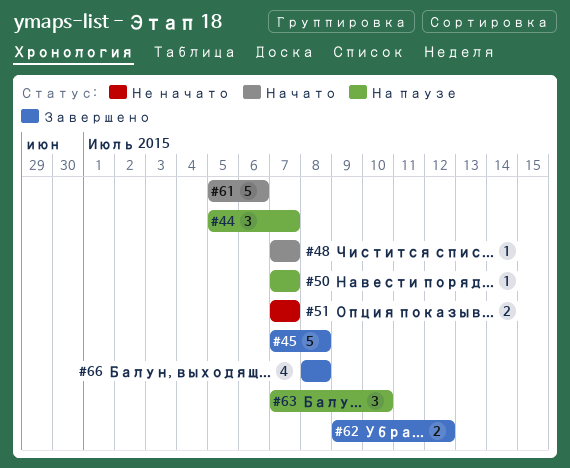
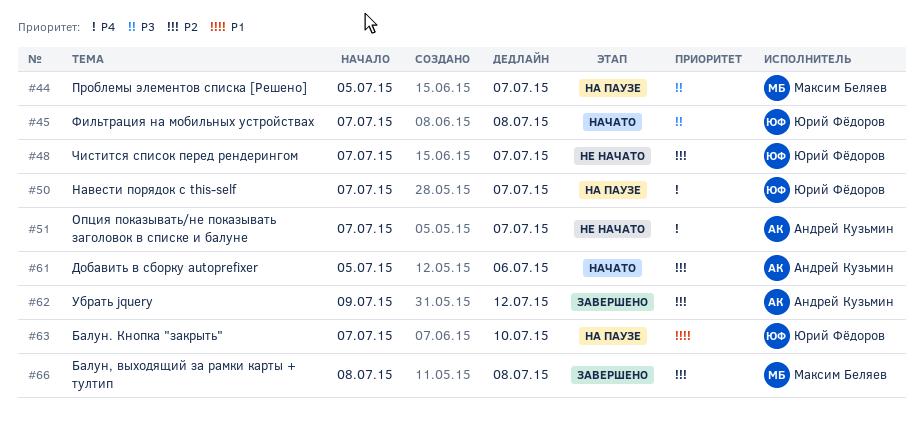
#45, status: Завершено -> Начато
#48, status: Начато -> Не начато

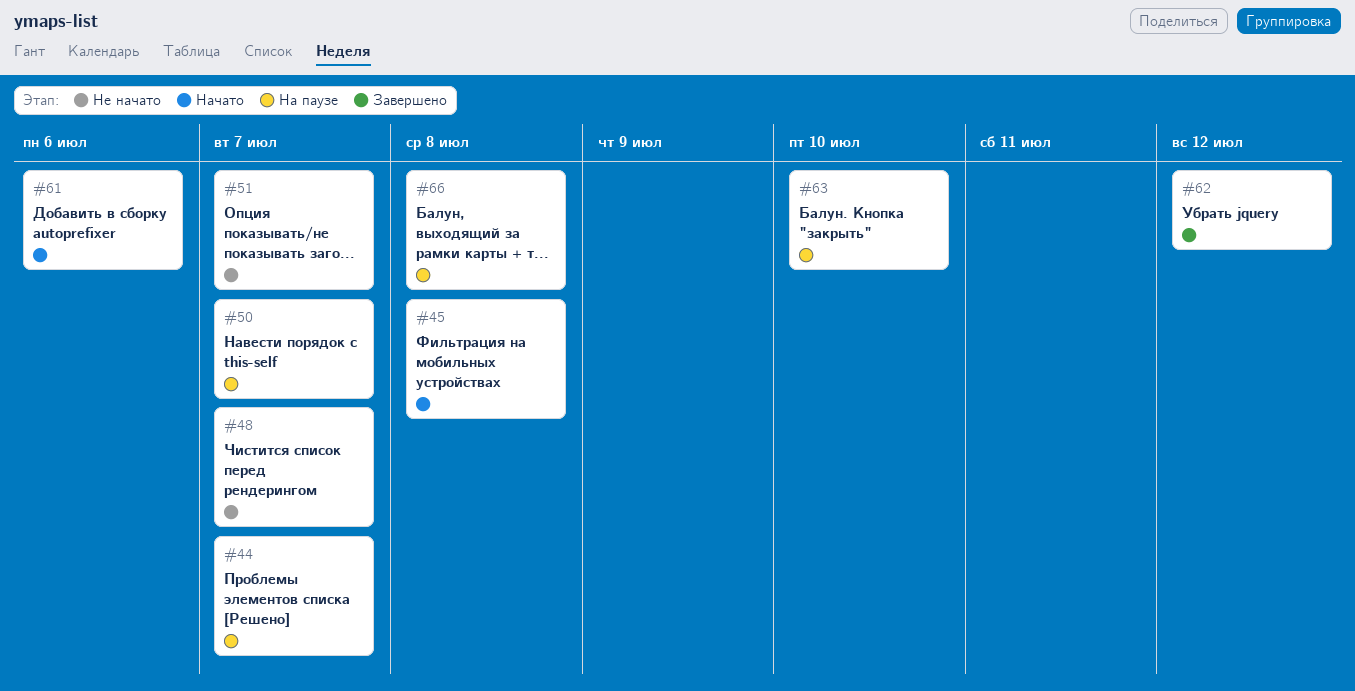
#66, status: Завершено -> На паузе

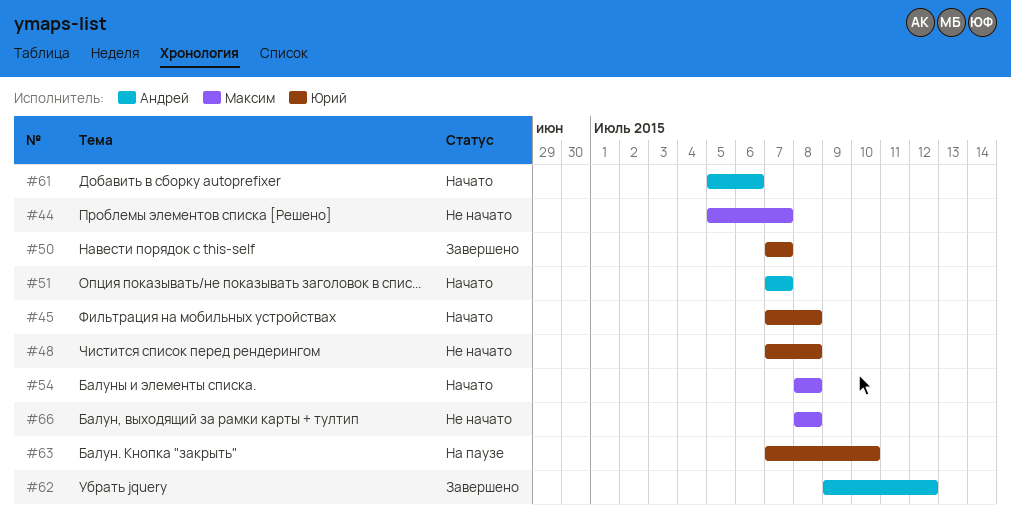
#44, status: На паузе -> Не начато
#48, due: Jul 7 -> Jul 8
#50, status: На паузе -> Завершено
#51, status: Не начато -> Начато
#54: none -> present
#66, status: На паузе -> Не начато

